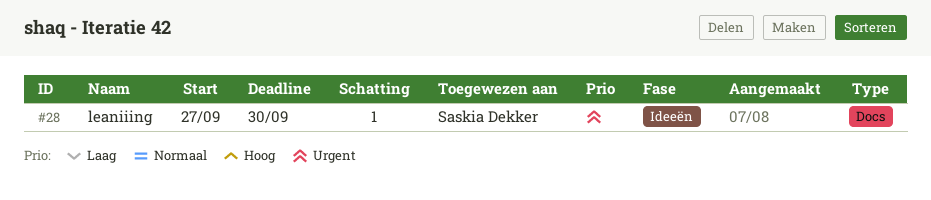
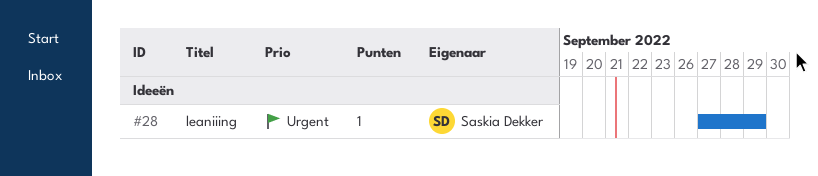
#28, due: Sep 30 -> Sep 29

